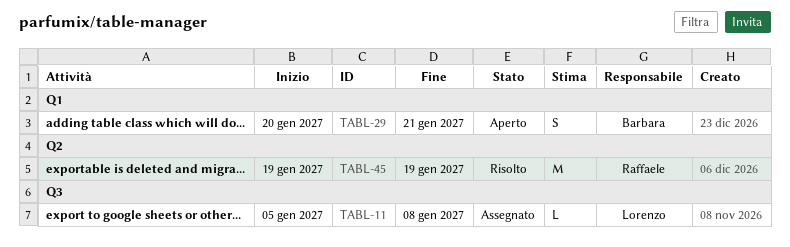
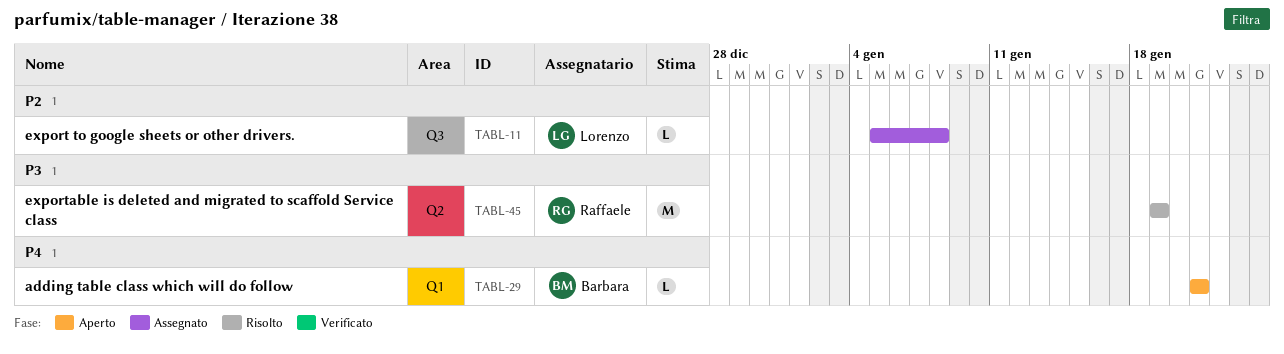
TABL-29, estimate: S -> L
TABL-29, start: Jan 20 -> Jan 21

